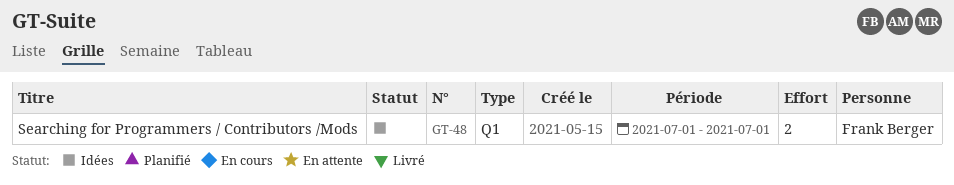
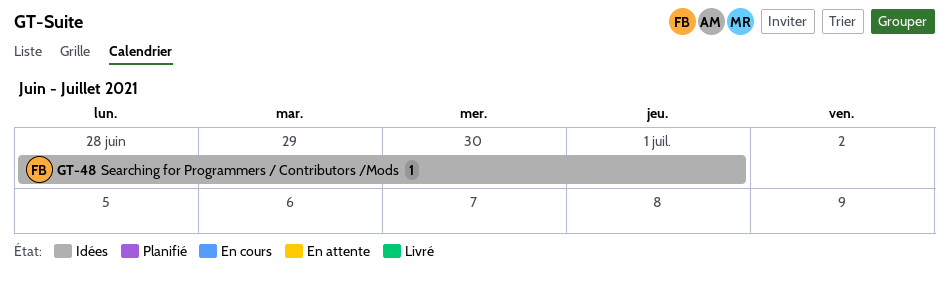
GT-48, estimate: 2 -> 1
GT-48, start: Jul 1 -> Jun 28

